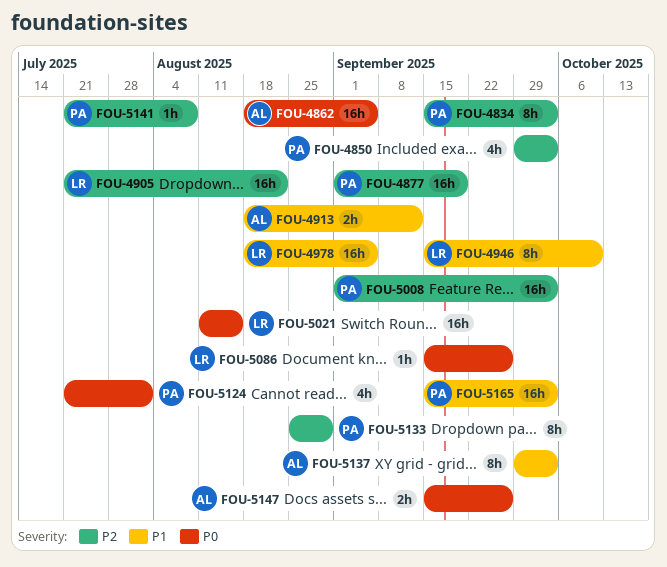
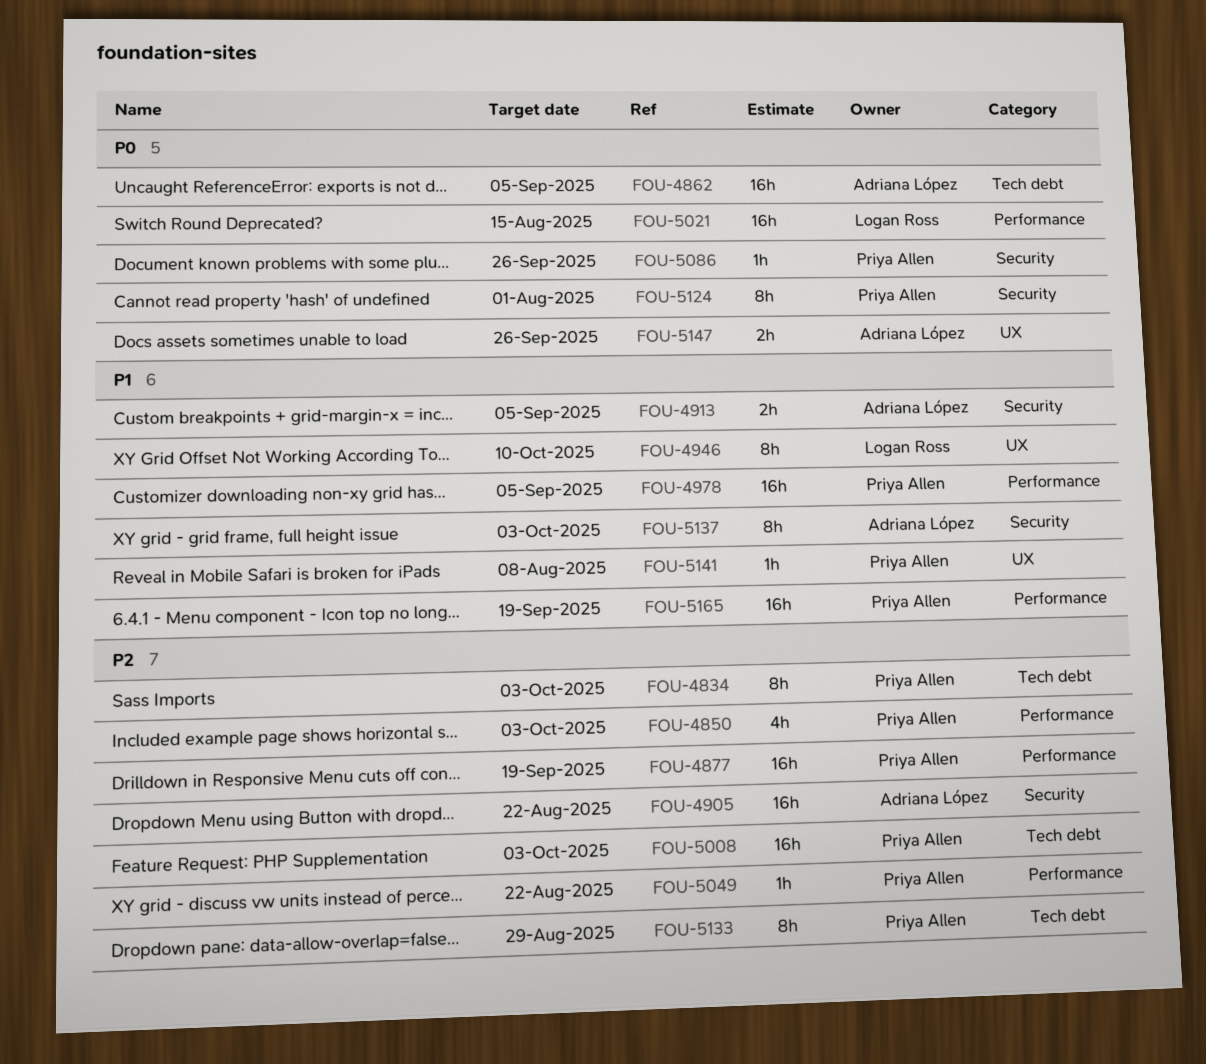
FOU-4905, owner: Logan Ross -> Adriana López
FOU-4913, due: Sep 12 -> Sep 5
FOU-4978, owner: Logan Ross -> Priya Allen
FOU-5049: none -> present
FOU-5086, owner: Logan Ross -> Priya Allen
FOU-5124, estimate: 4h -> 8h
FOU-5141, priority: P2 -> P1
FOU-5165, due: Oct 3 -> Sep 19

